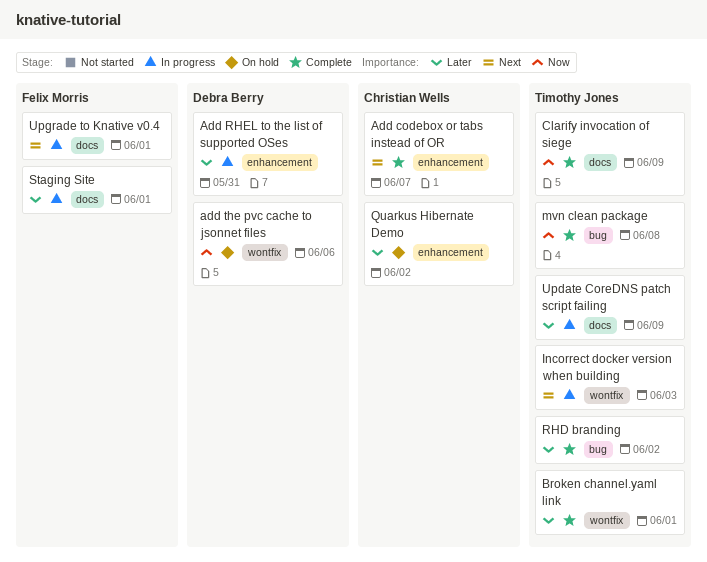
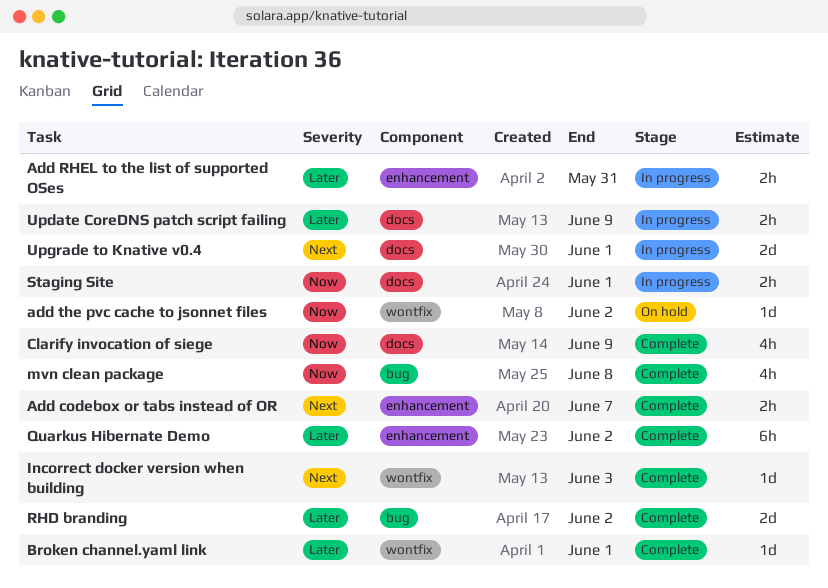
add the pvc cache to jsonnet files, due: Jun 6 -> Jun 2
Incorrect docker version when building, status: In progress -> Complete
Quarkus Hibernate Demo, status: On hold -> Complete
Staging Site, priority: Later -> Now

